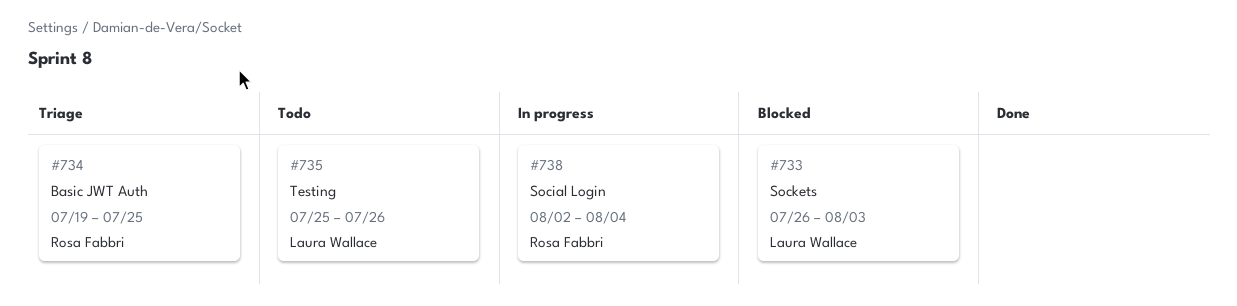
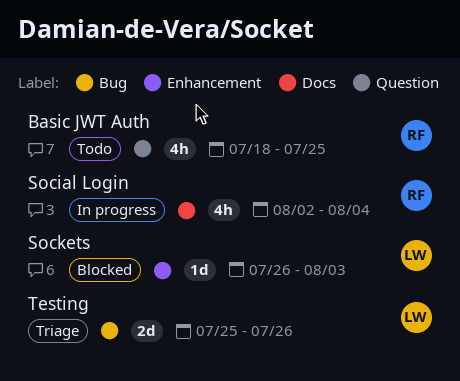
Basic JWT Auth, status: Triage -> Todo
Basic JWT Auth, start: Jul 19 -> Jul 18
Testing, status: Todo -> Triage

